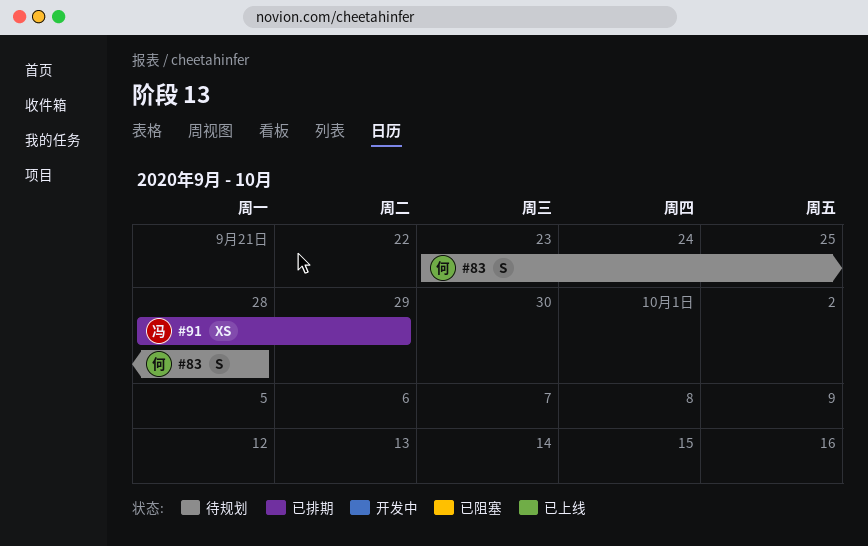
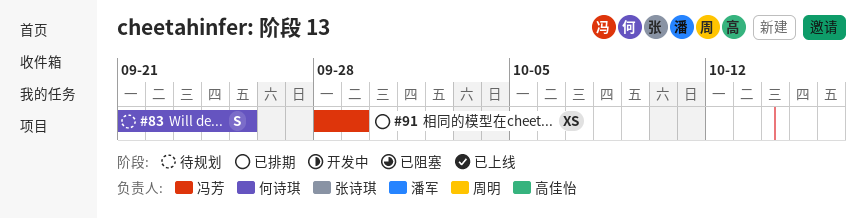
#83, start: Sep 23 -> Sep 21
#83, due: Sep 28 -> Sep 25

